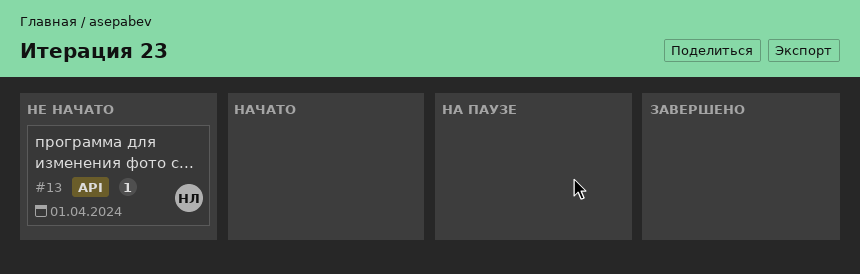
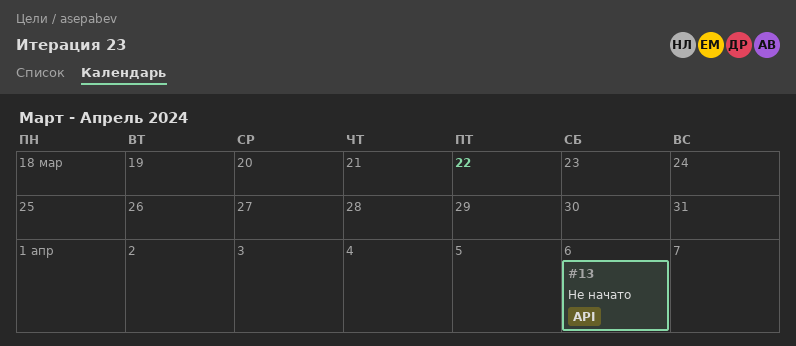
#13, due: Apr 1 -> Apr 6

